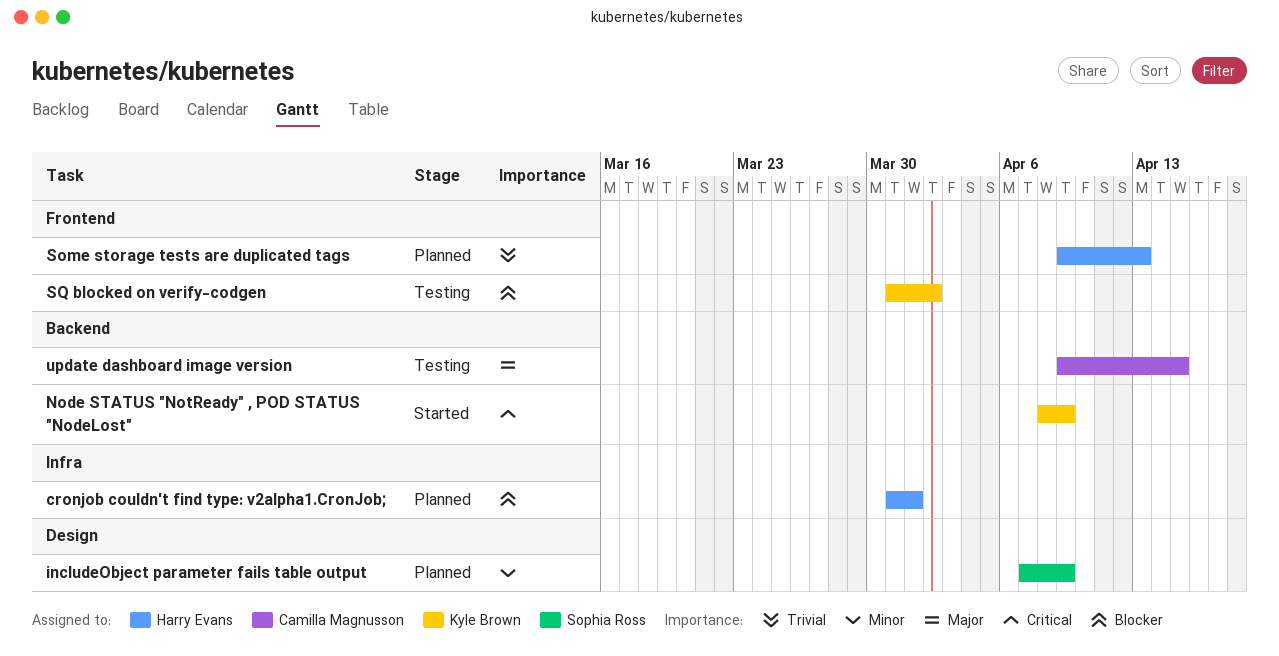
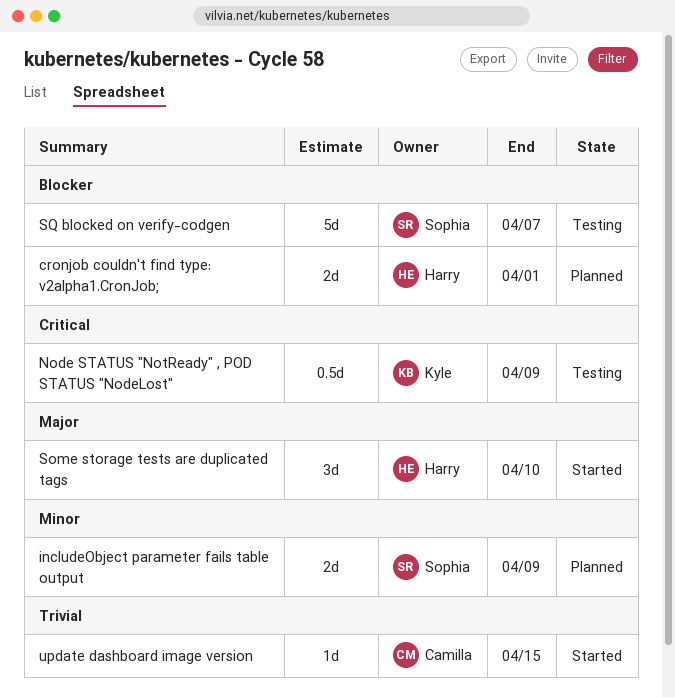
Node STATUS "NotReady" , POD STATUS "NodeLost", status: Started -> Testing
Some storage tests are duplicated tags, status: Planned -> Started
Some storage tests are duplicated tags, priority: Trivial -> Major
Some storage tests are duplicated tags, due: Apr 13 -> Apr 10
SQ blocked on verify-codgen, owner: Kyle Brown -> Sophia Ross
SQ blocked on verify-codgen, due: Apr 2 -> Apr 7
update dashboard image version, status: Testing -> Started
update dashboard image version, priority: Major -> Trivial

